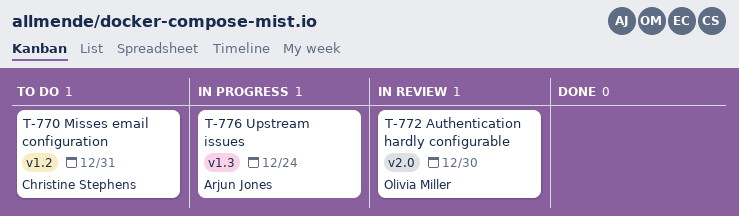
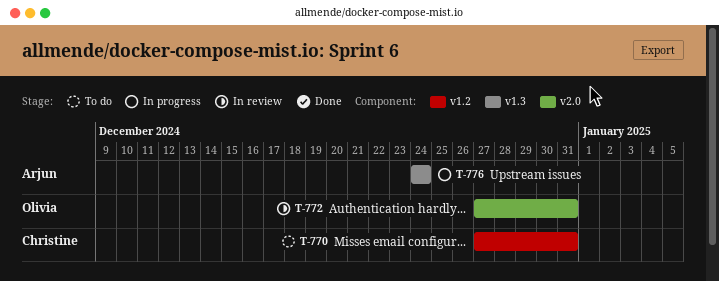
T-772, due: Dec 30 -> Dec 31

